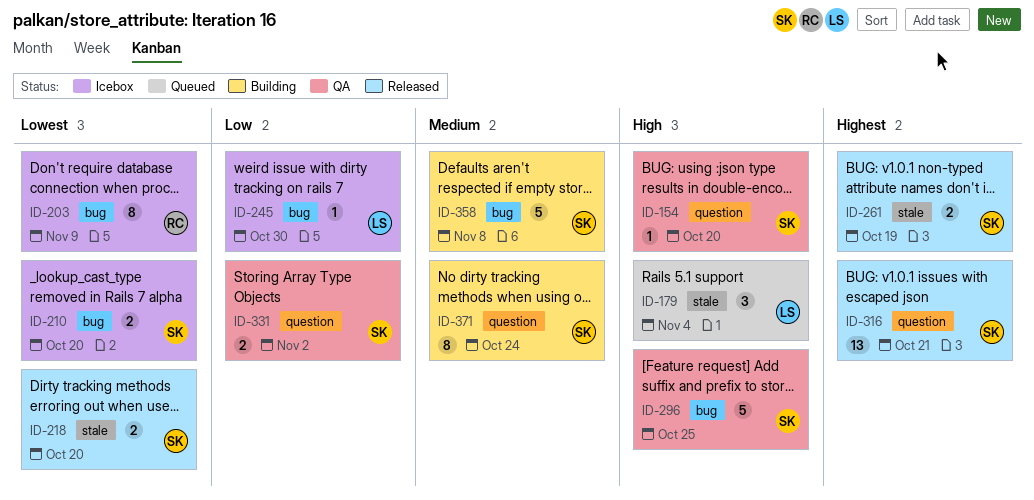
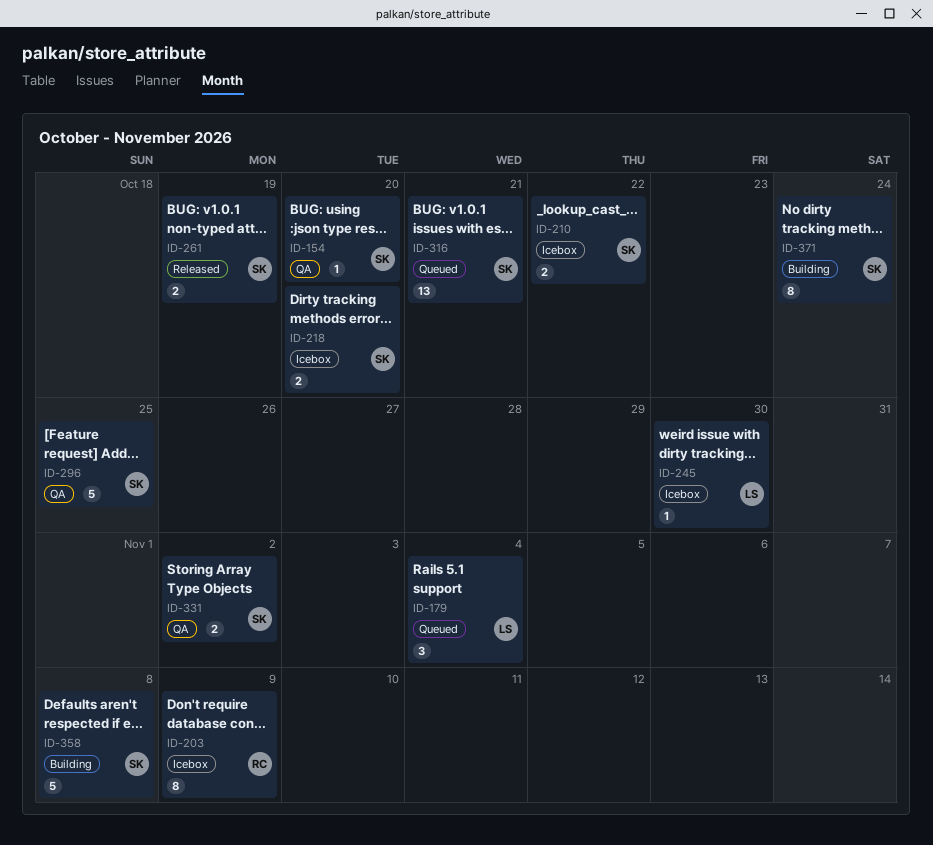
ID-210, due: Oct 20 -> Oct 22
ID-218, status: Released -> Icebox
ID-316, status: Released -> Queued

